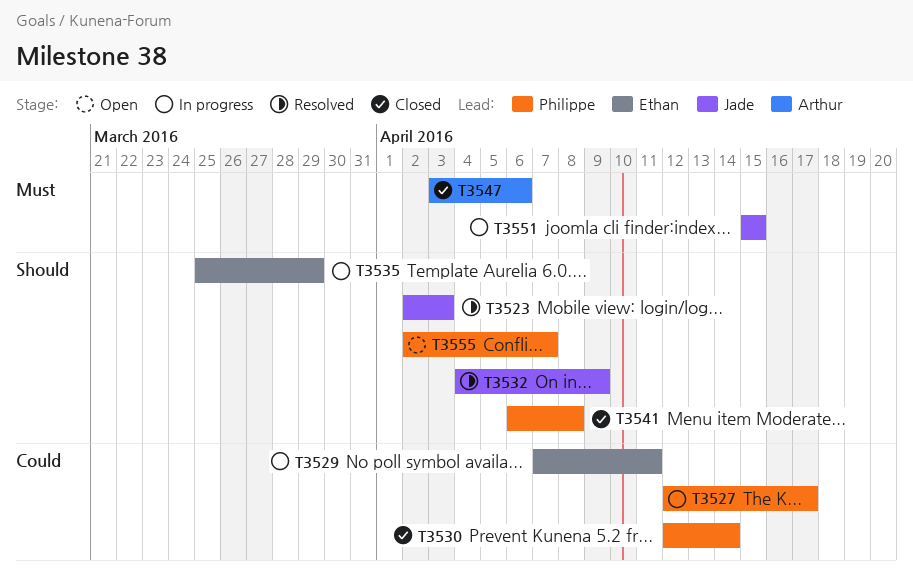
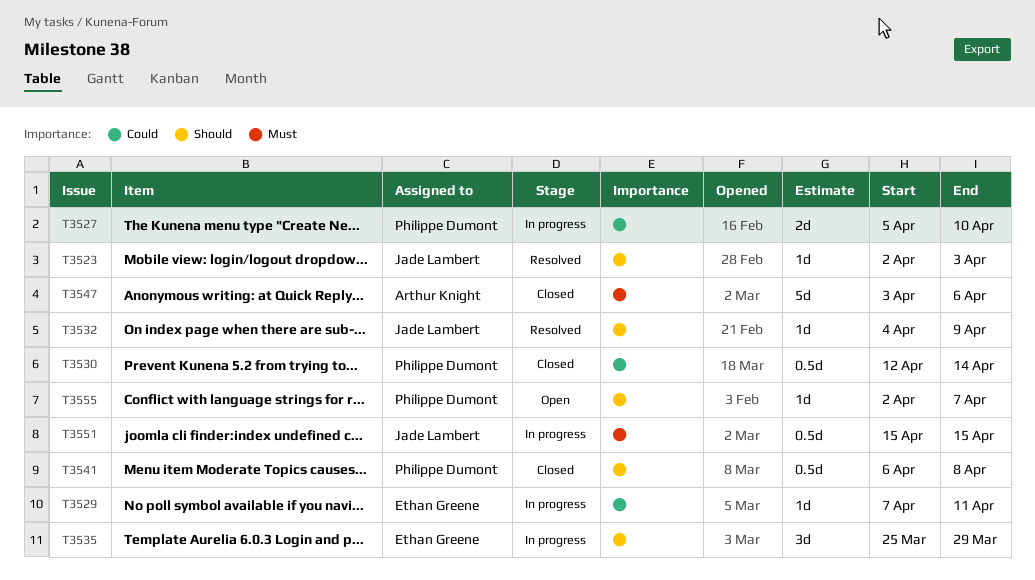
T3527, start: Apr 12 -> Apr 5
T3527, due: Apr 17 -> Apr 10

